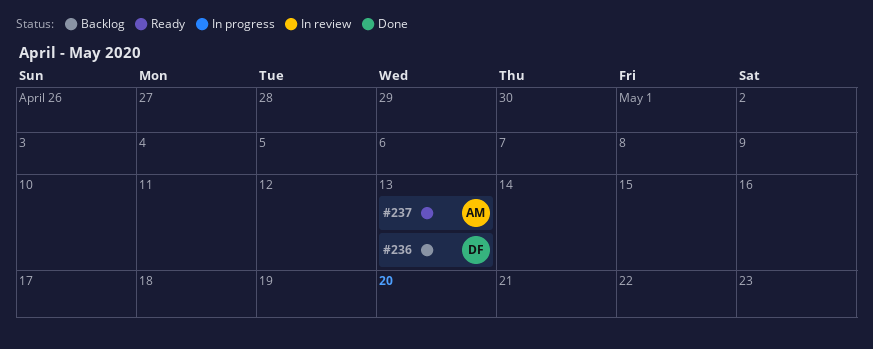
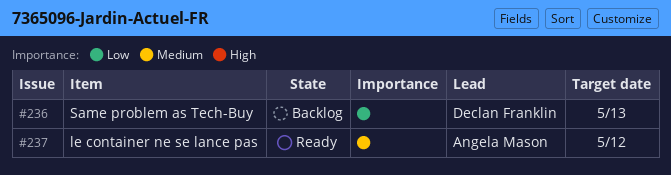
#237, due: May 13 -> May 12

